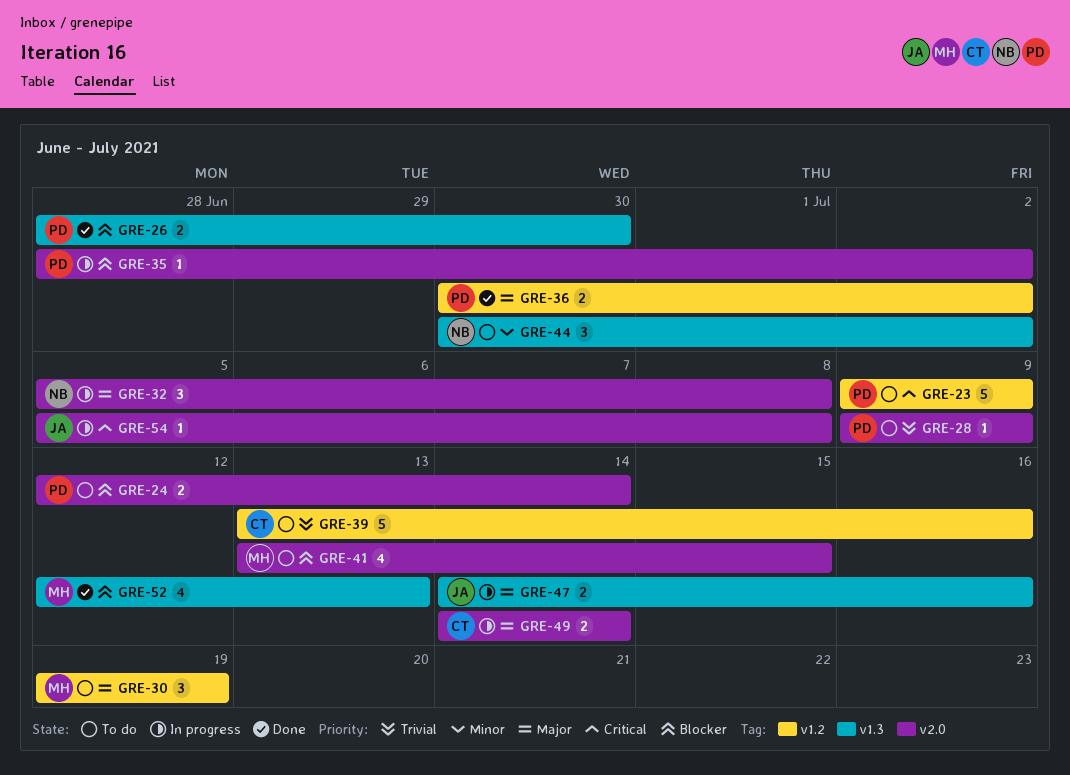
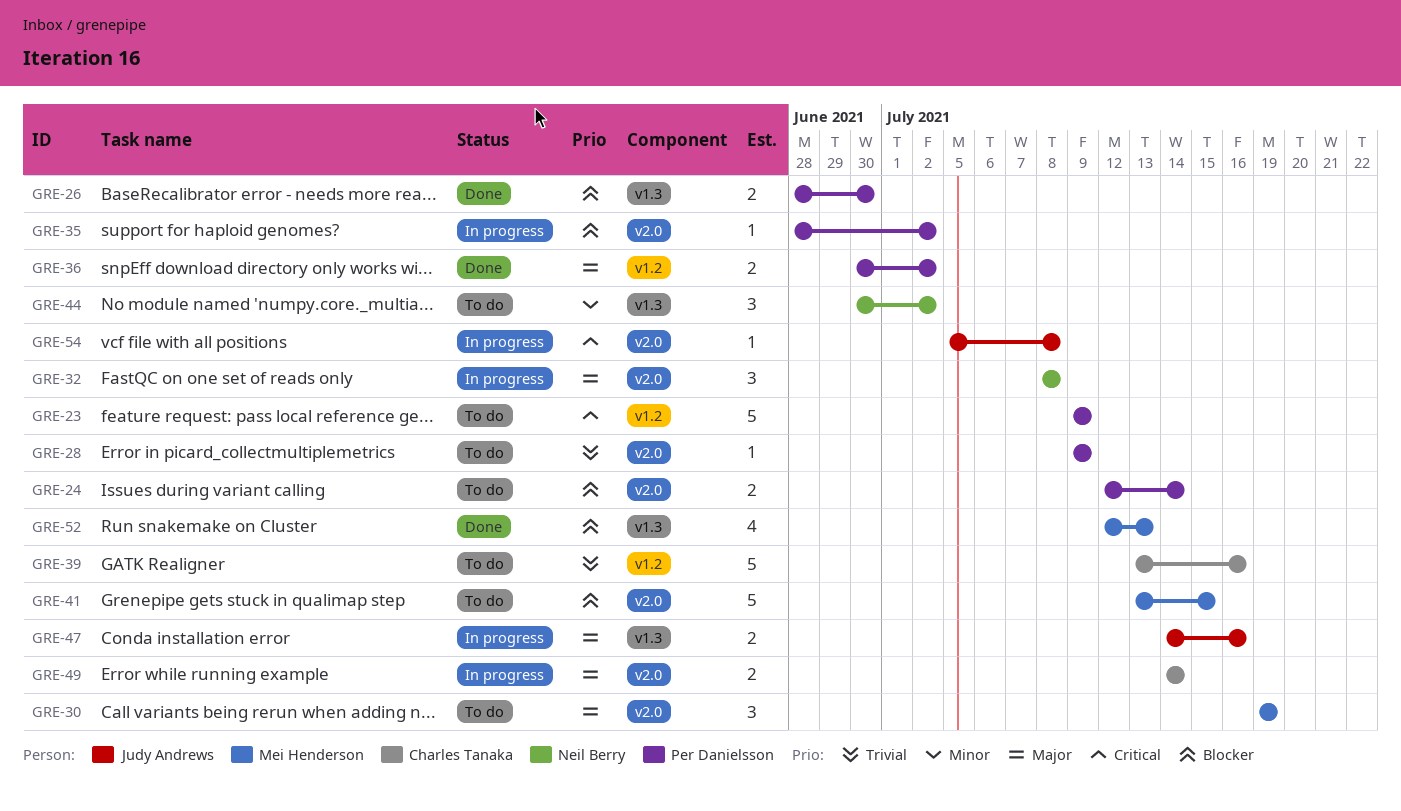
GRE-30, label: v1.2 -> v2.0
GRE-32, start: Jul 5 -> Jul 8
GRE-41, estimate: 4 -> 5

